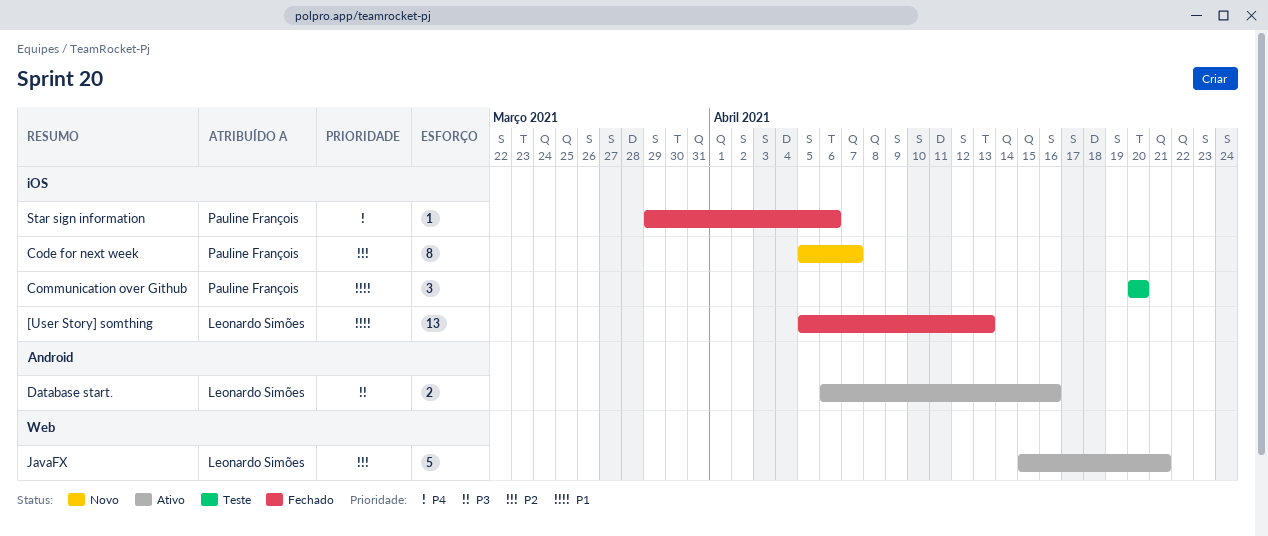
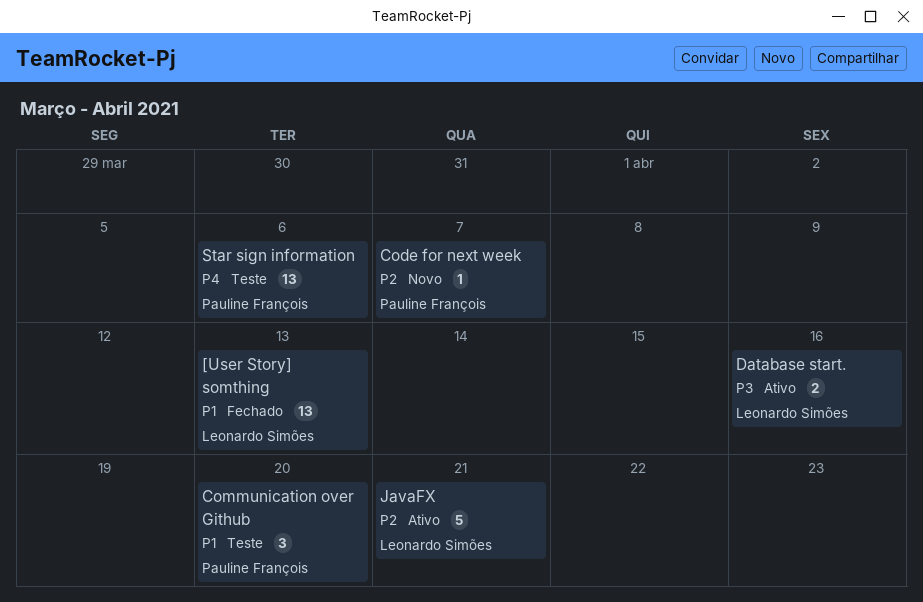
Code for next week, estimate: 8 -> 1
Star sign information, status: Fechado -> Teste
Star sign information, estimate: 1 -> 13

